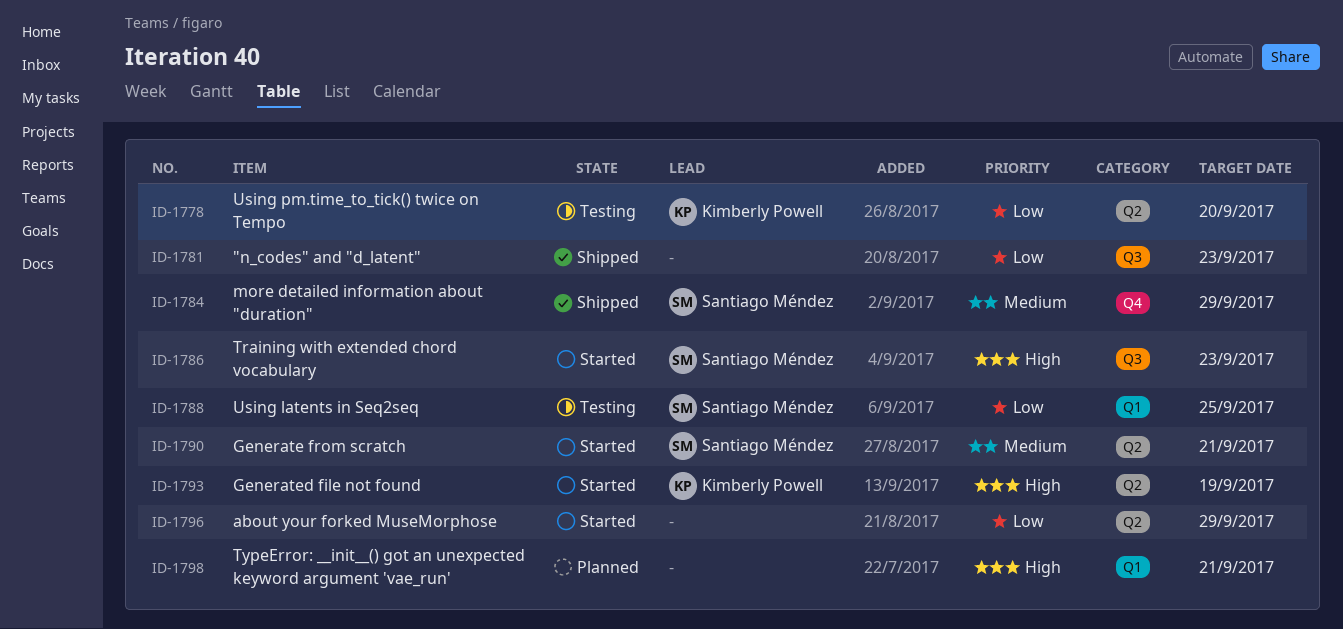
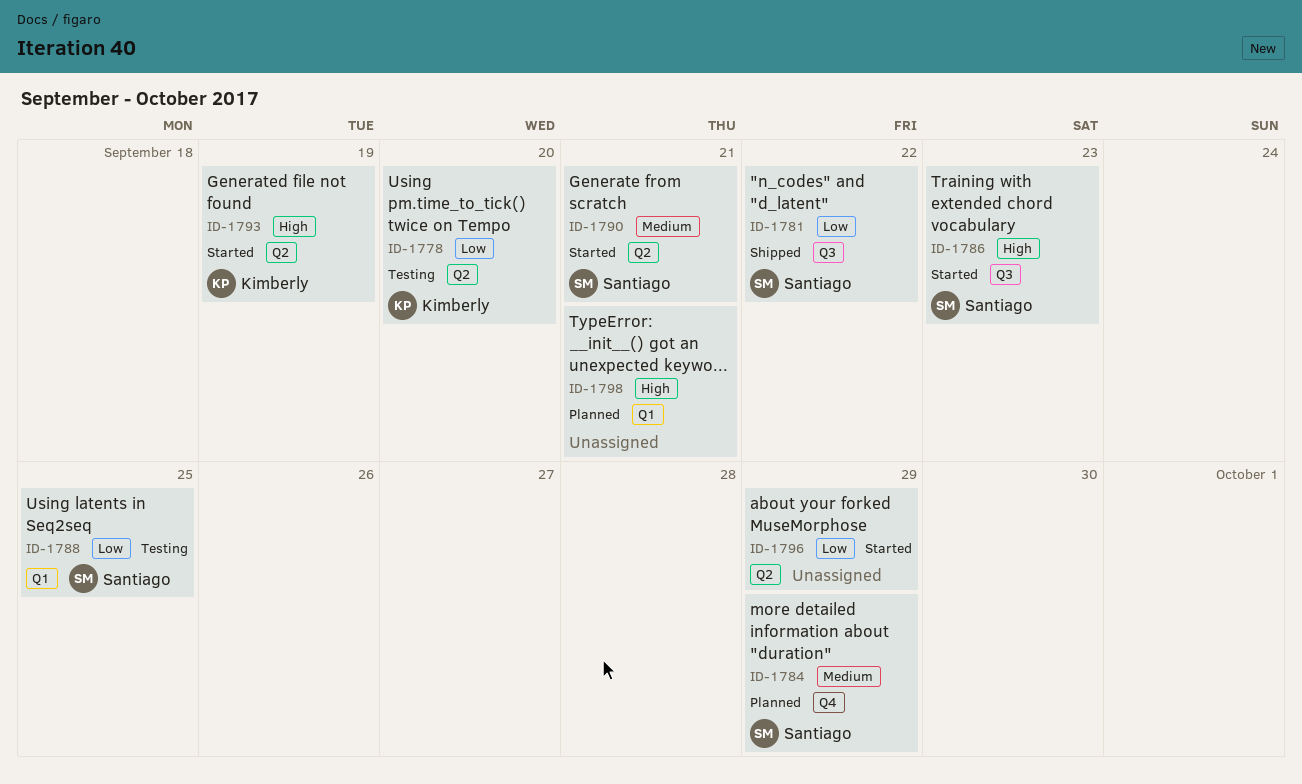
ID-1781, owner: none -> Santiago Méndez
ID-1781, due: Sep 23 -> Sep 22
ID-1784, status: Shipped -> Planned

